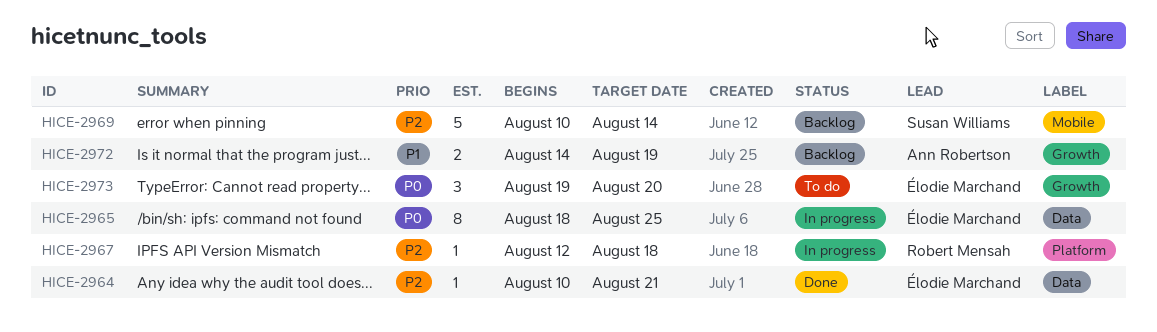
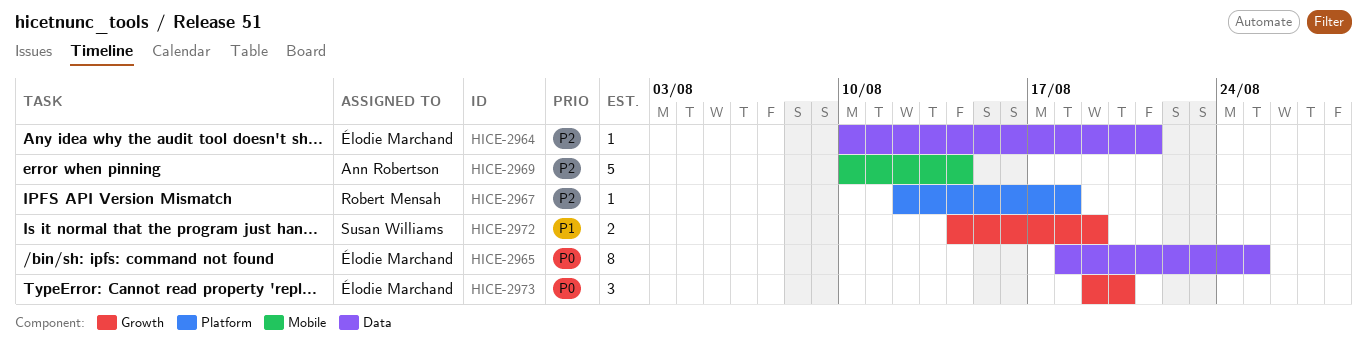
HICE-2969, owner: Susan Williams -> Ann Robertson
HICE-2972, owner: Ann Robertson -> Susan Williams

